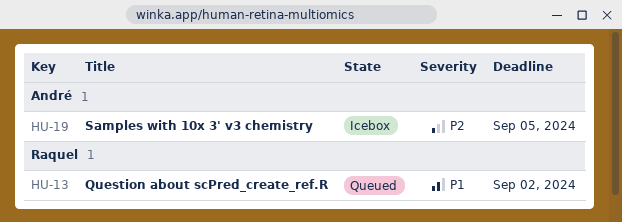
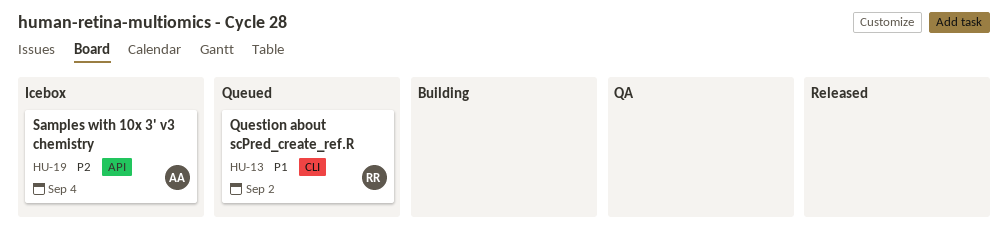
HU-19, due: Sep 5 -> Sep 4

